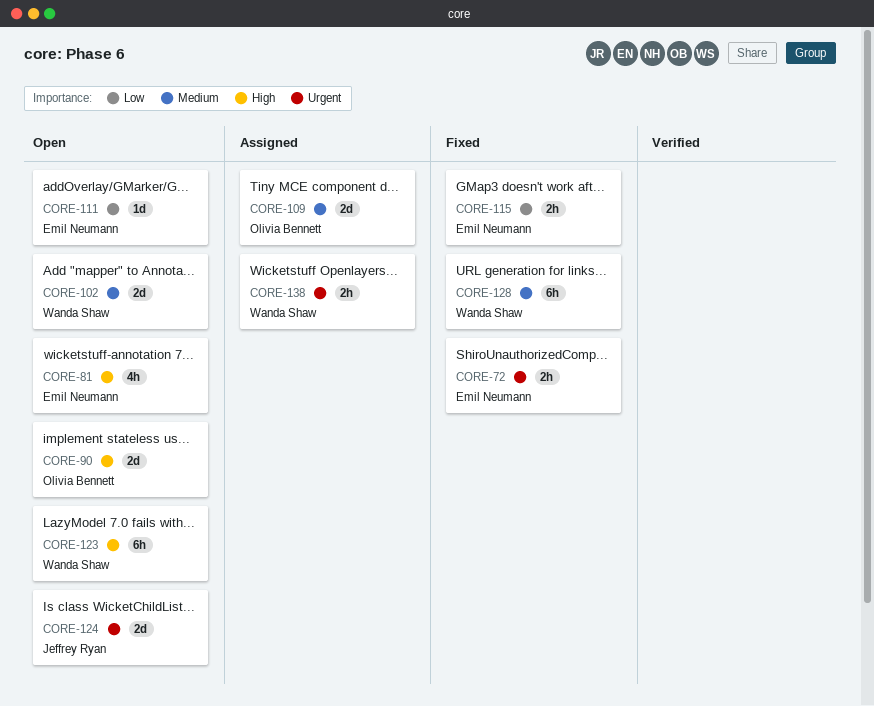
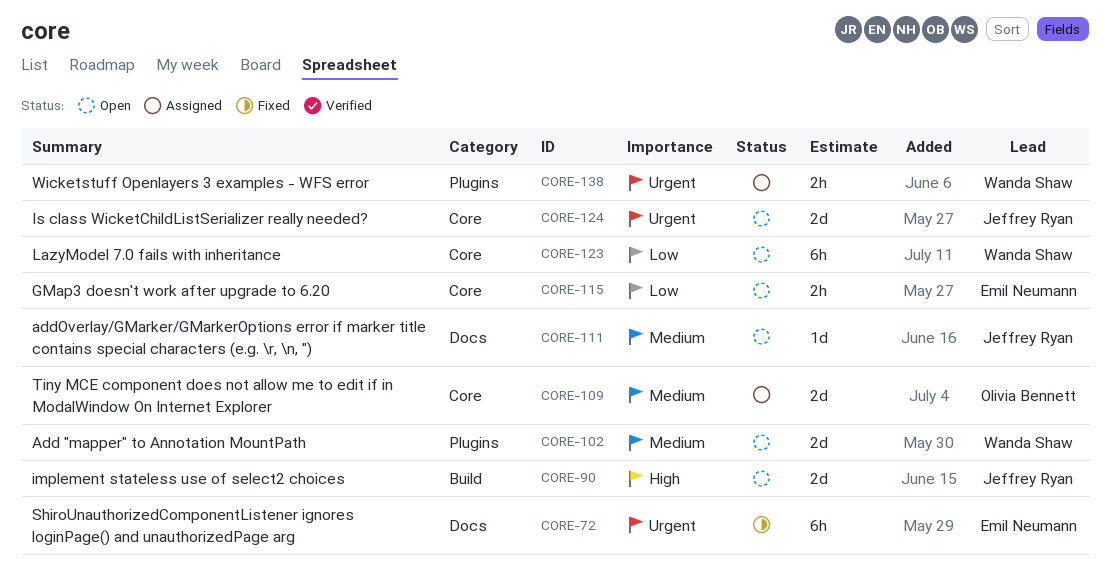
CORE-72, estimate: 2h -> 6h
CORE-81: present -> none
CORE-90, owner: Olivia Bennett -> Jeffrey Ryan
CORE-111, owner: Emil Neumann -> Jeffrey Ryan
CORE-111, priority: Low -> Medium
CORE-115, status: Fixed -> Open
CORE-123, priority: High -> Low
CORE-128: present -> none

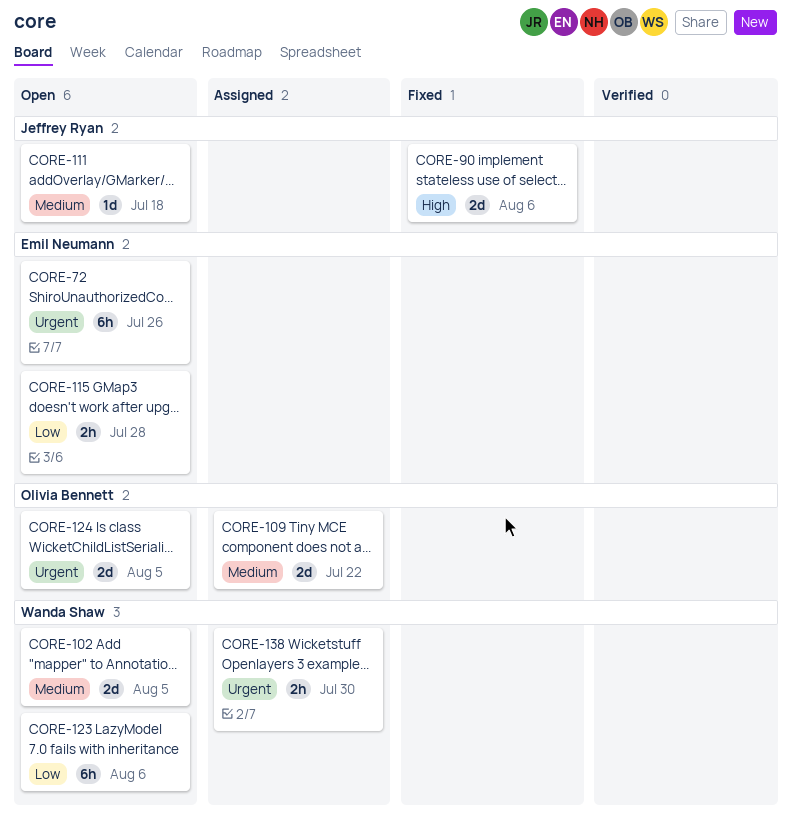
CORE-72, status: Fixed -> Open
CORE-90, status: Open -> Fixed
CORE-124, owner: Jeffrey Ryan -> Olivia Bennett

